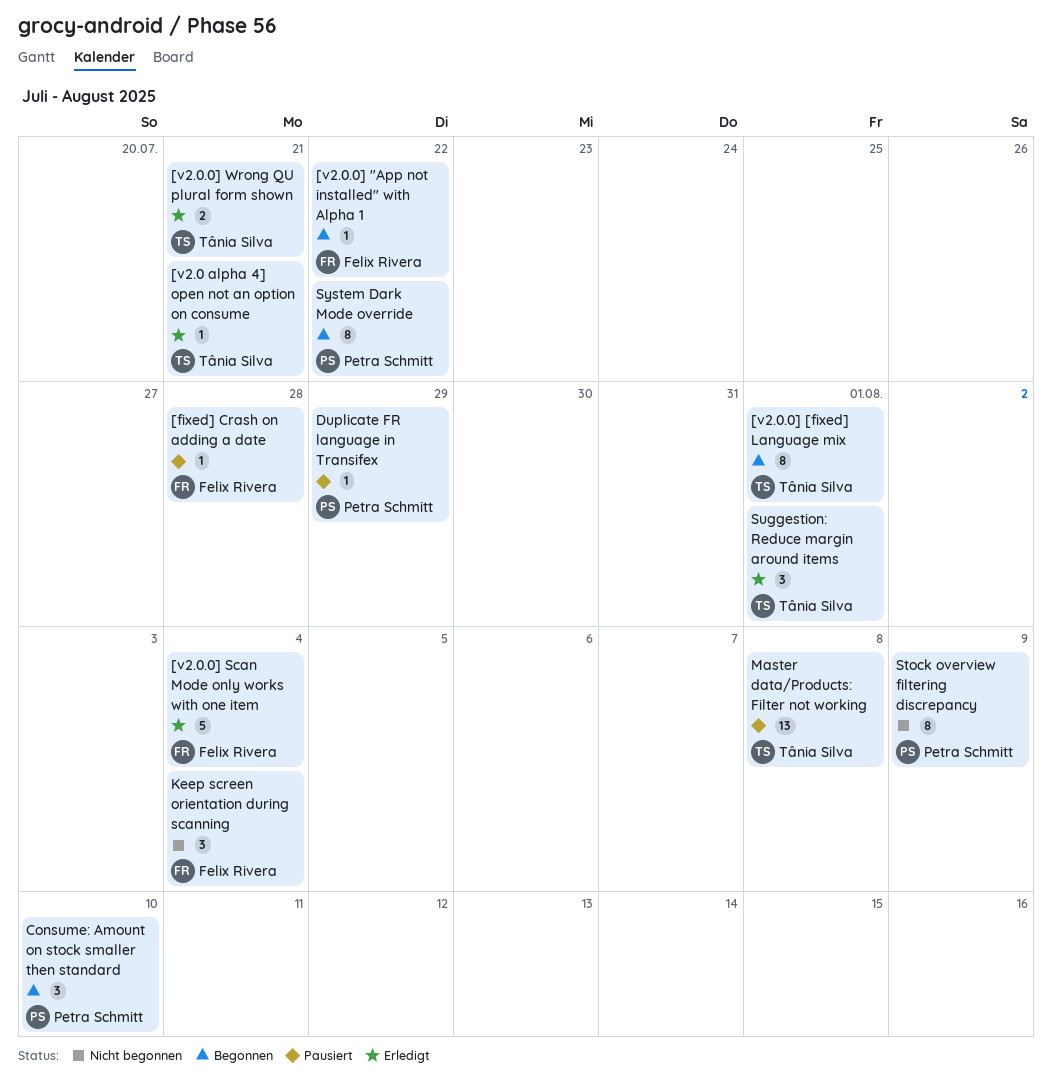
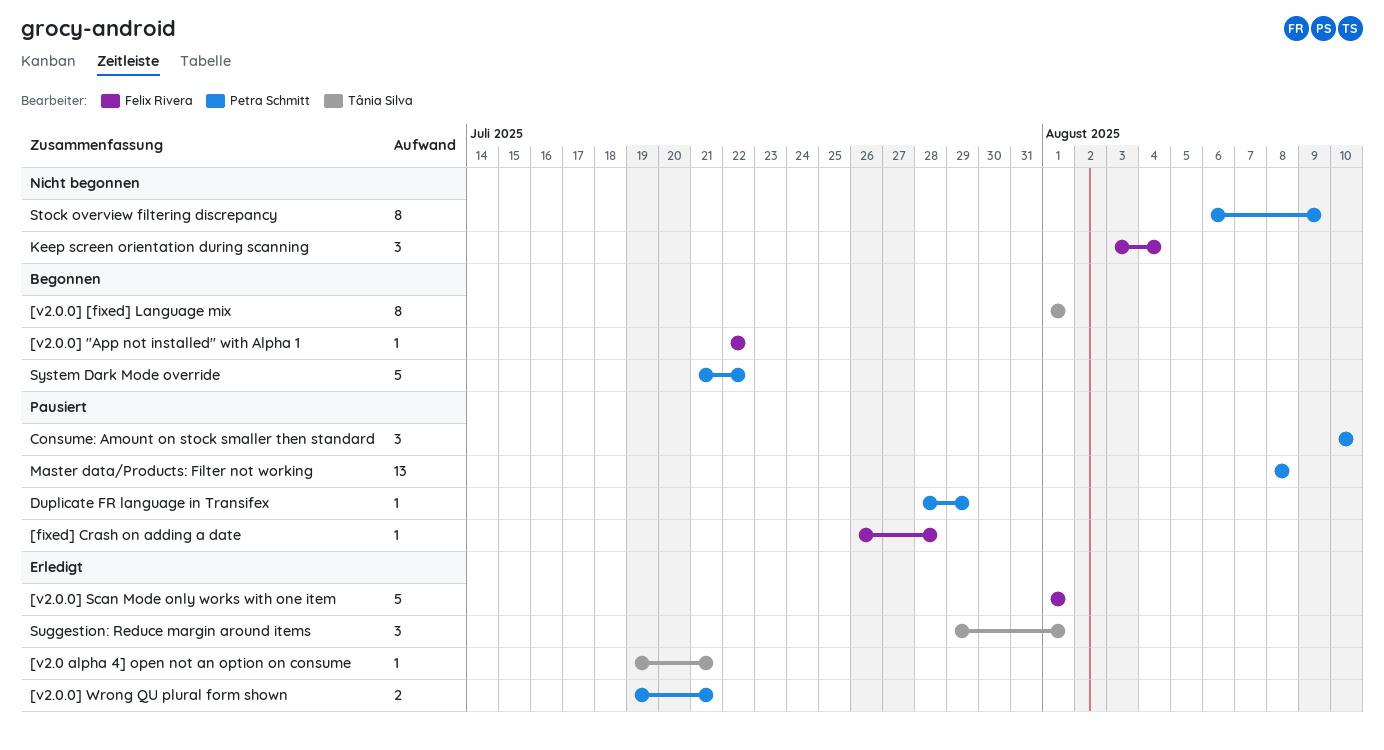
[v2.0.0] Scan Mode only works with one item, due: Aug 4 -> Aug 1
[v2.0.0] Wrong QU plural form shown, owner: Tânia Silva -> Petra Schmitt
Consume: Amount on stock smaller then standard, status: Begonnen -> Pausiert
Master data/Products: Filter not working, owner: Tânia Silva -> Petra Schmitt
System Dark Mode override, estimate: 8 -> 5

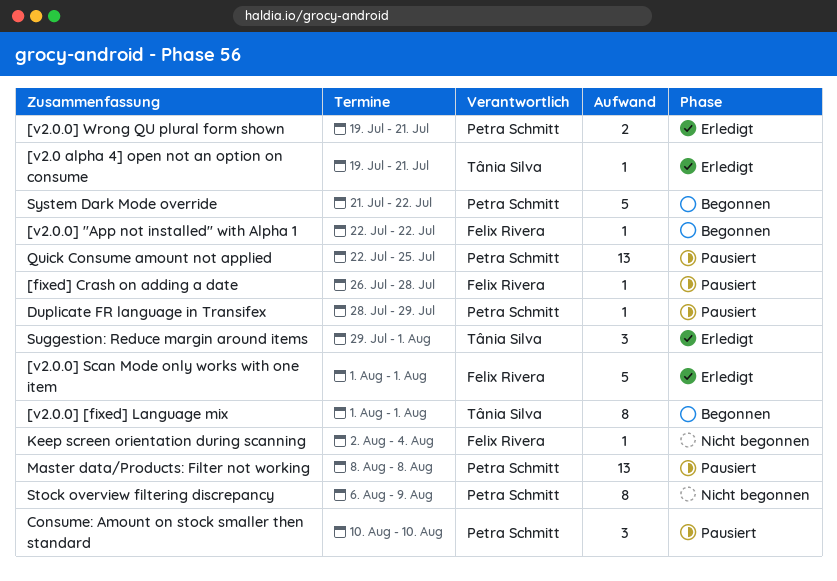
Keep screen orientation during scanning, estimate: 3 -> 1
Keep screen orientation during scanning, start: Aug 3 -> Aug 2
Quick Consume amount not applied: none -> present

